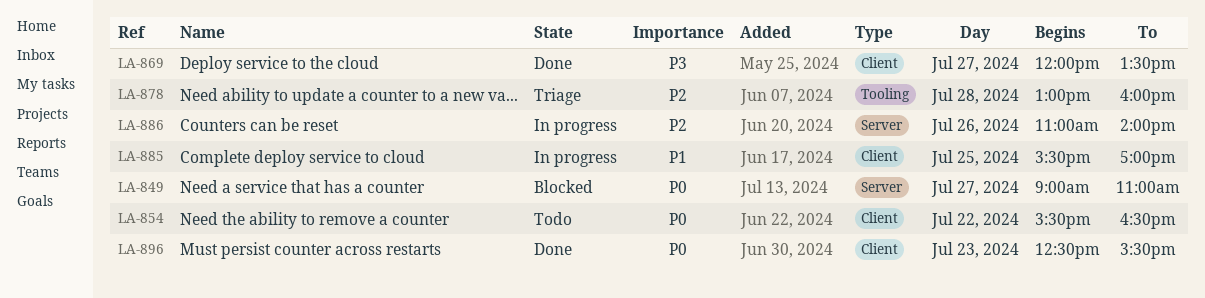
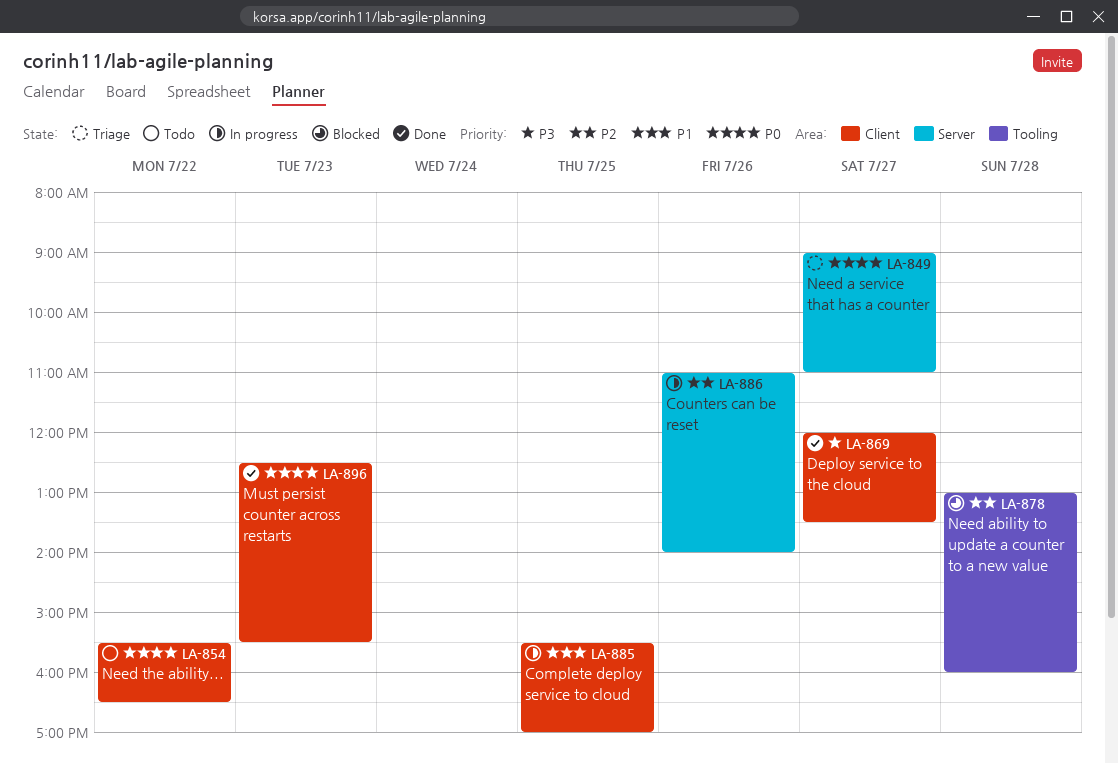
LA-849, status: Blocked -> Triage
LA-878, status: Triage -> Blocked

